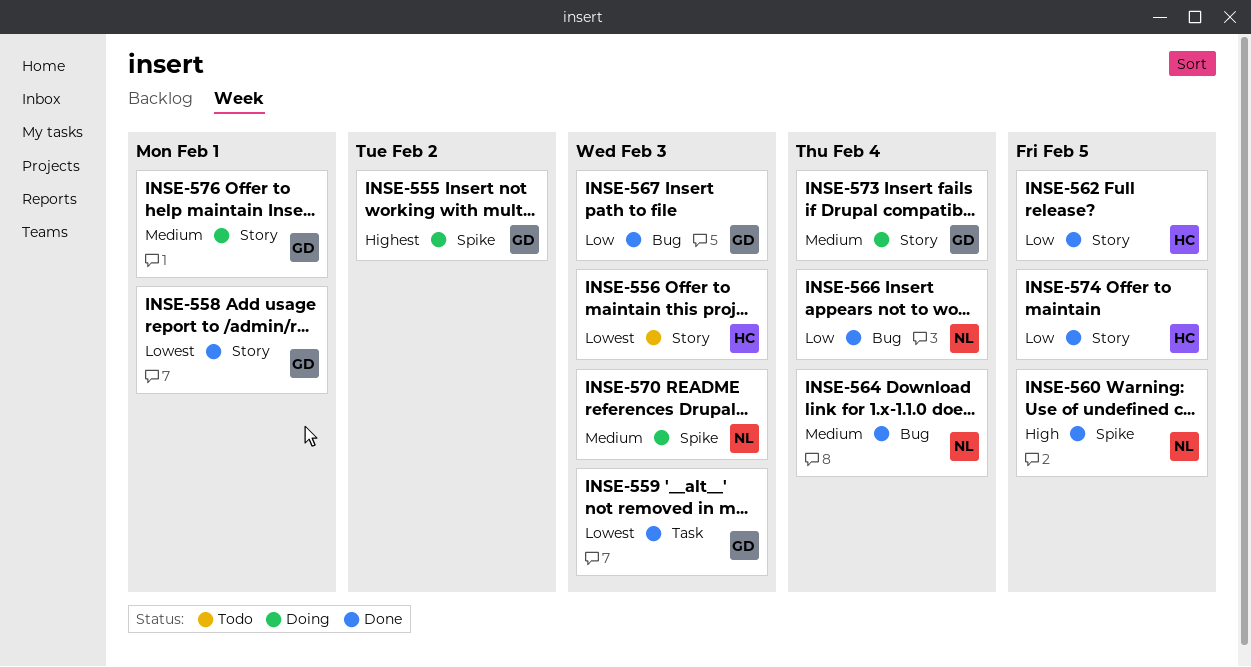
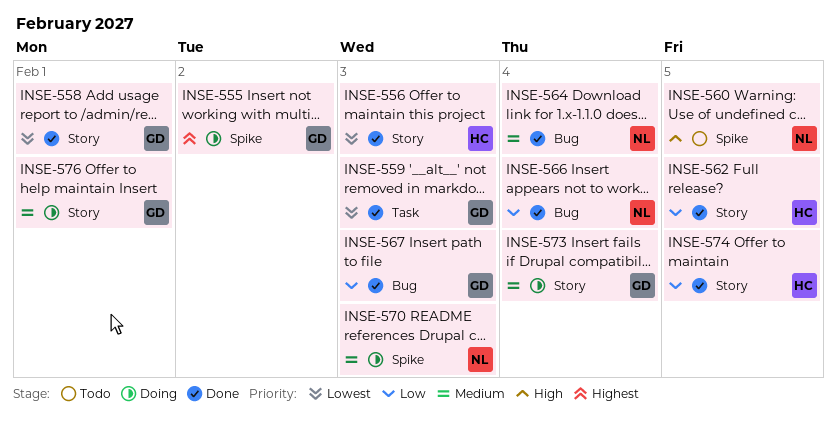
INSE-556, status: Todo -> Done
INSE-560, status: Done -> Todo

